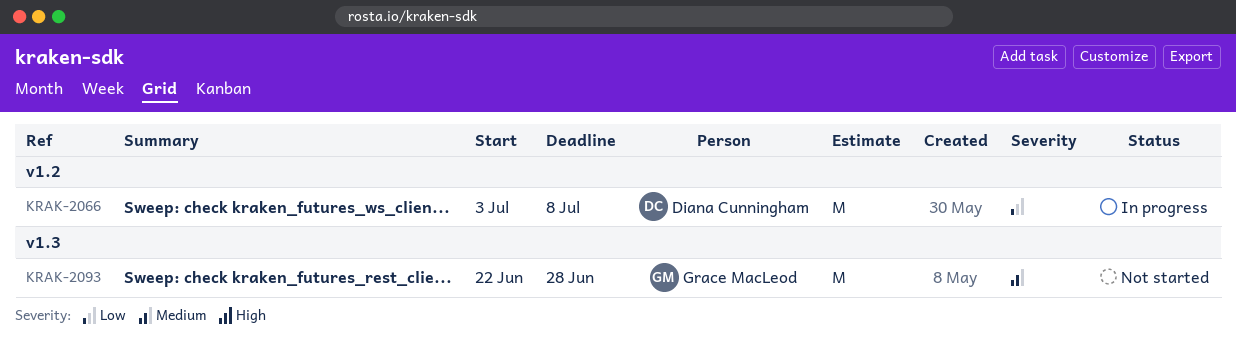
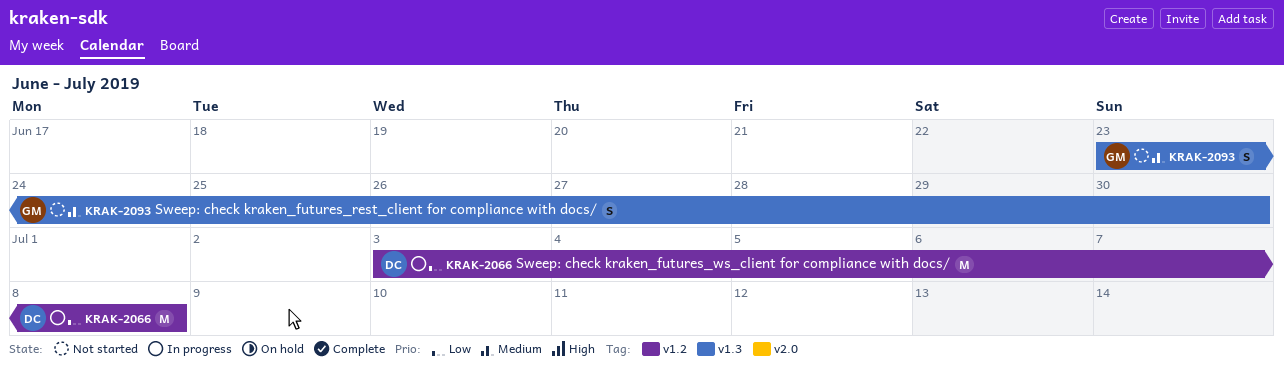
KRAK-2093, estimate: M -> S
KRAK-2093, start: Jun 22 -> Jun 23
KRAK-2093, due: Jun 28 -> Jun 30

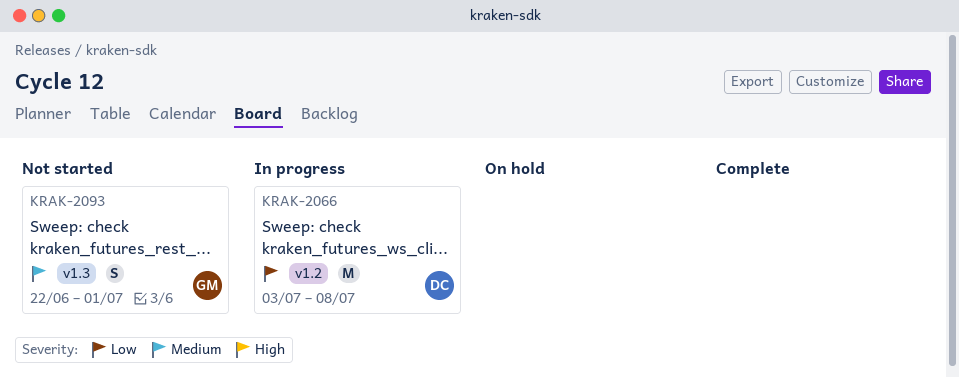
KRAK-2093, start: Jun 23 -> Jun 22
KRAK-2093, due: Jun 30 -> Jul 1

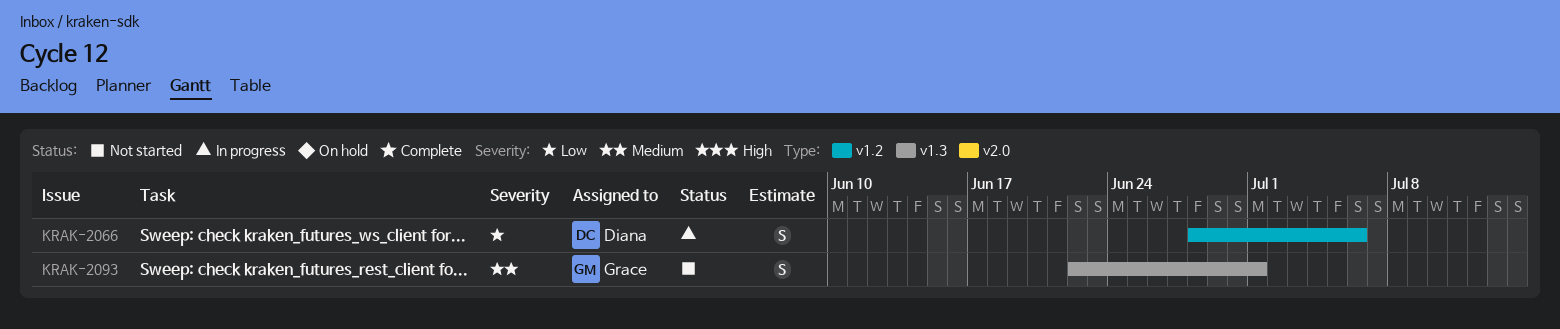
KRAK-2066, estimate: M -> S
KRAK-2066, start: Jul 3 -> Jun 28
KRAK-2066, due: Jul 8 -> Jul 6

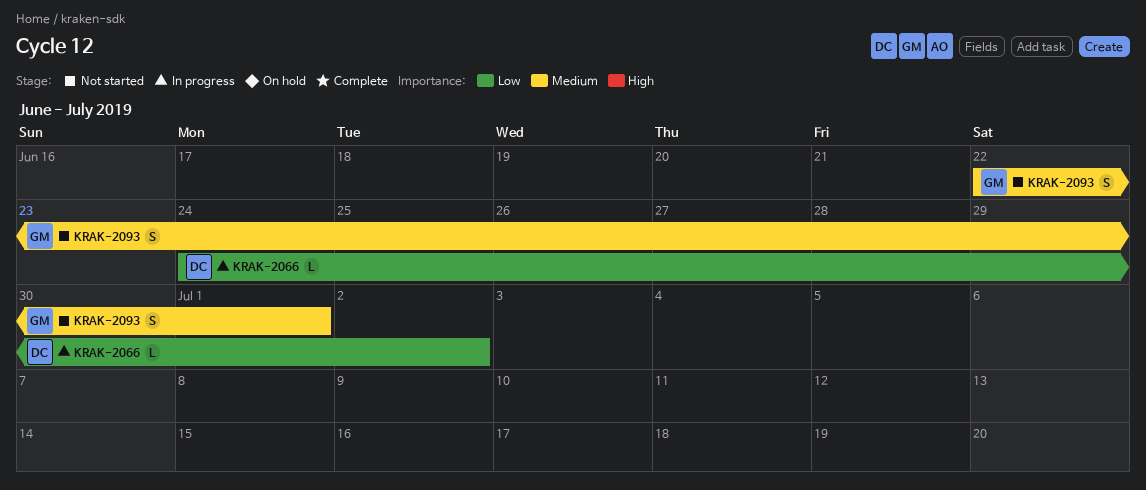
KRAK-2066, estimate: S -> L
KRAK-2066, start: Jun 28 -> Jun 24
KRAK-2066, due: Jul 6 -> Jul 2

